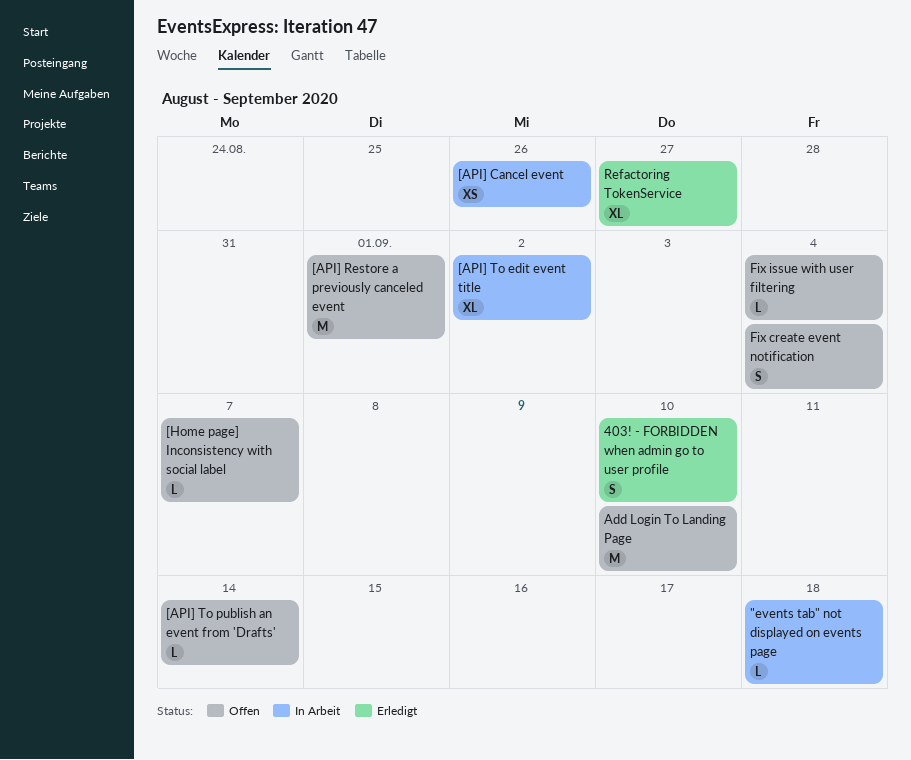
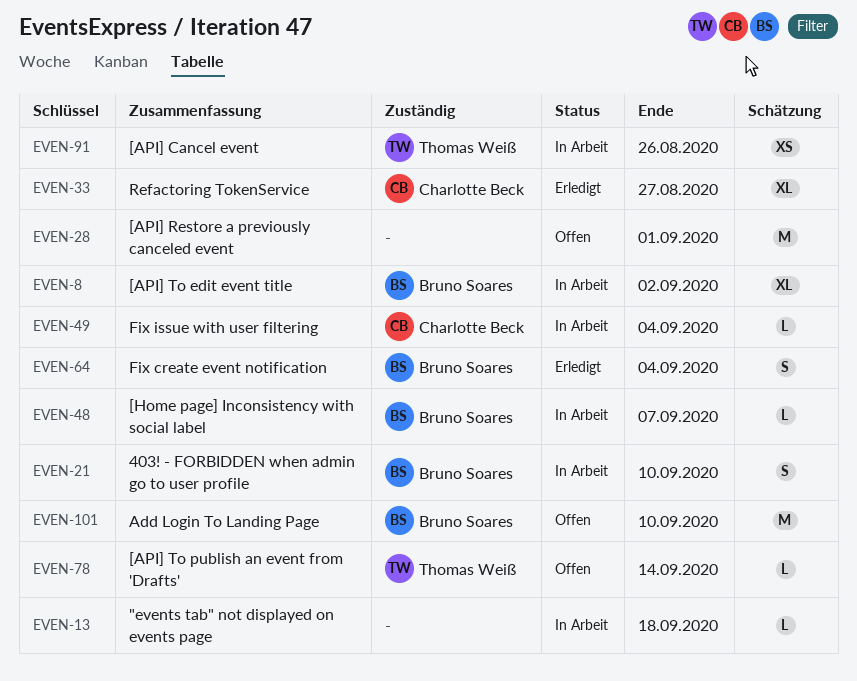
403! - FORBIDDEN when admin go to user profile, status: Erledigt -> In Arbeit
[Home page] Inconsistency with social label, status: Offen -> In Arbeit
Fix create event notification, status: Offen -> Erledigt
Fix issue with user filtering, status: Offen -> In Arbeit

